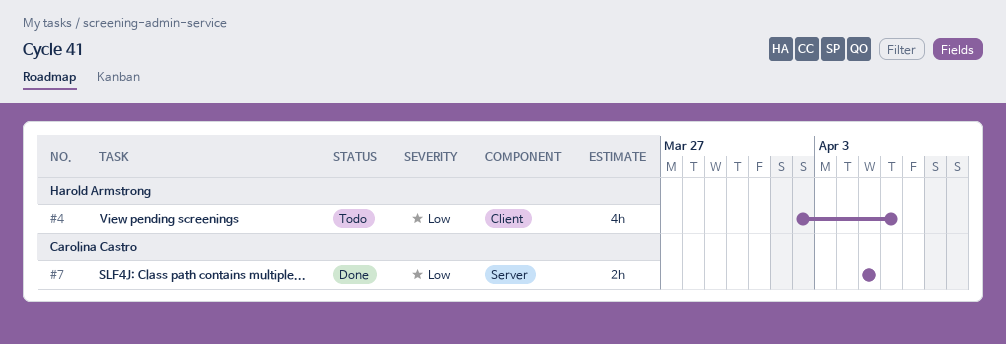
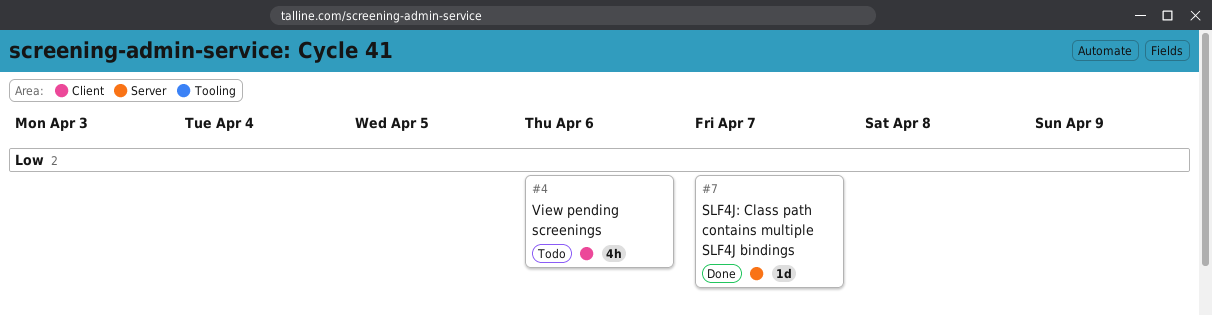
#7, estimate: 2h -> 1d
#7, due: Apr 5 -> Apr 7

